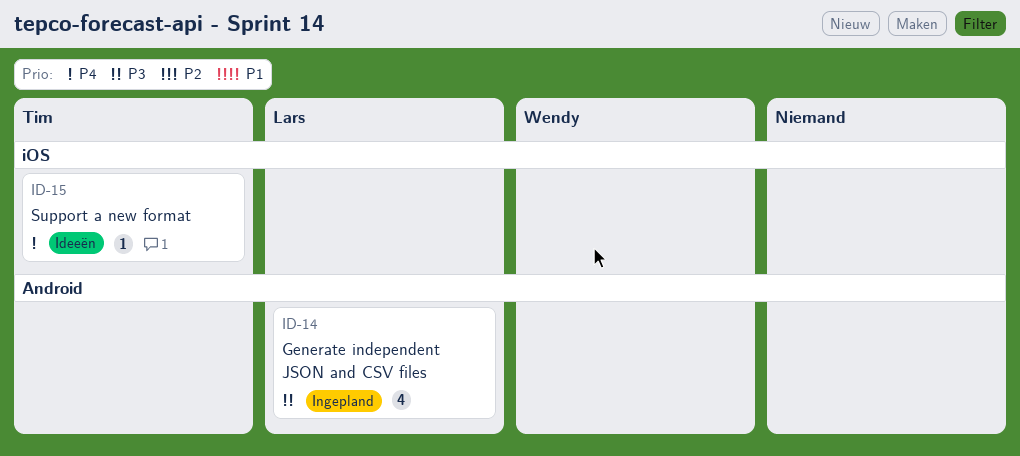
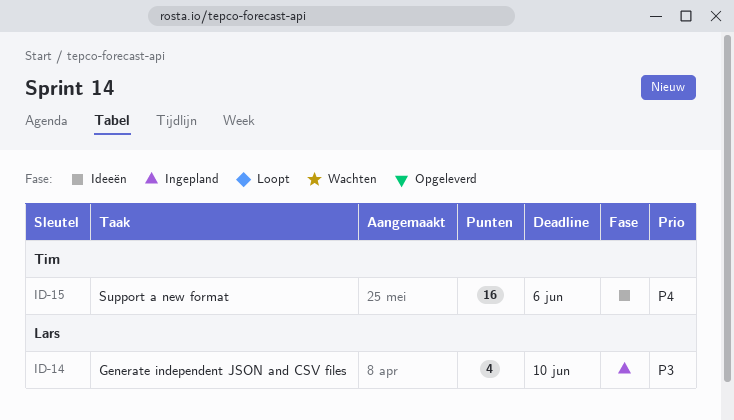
ID-15, estimate: 1 -> 16

